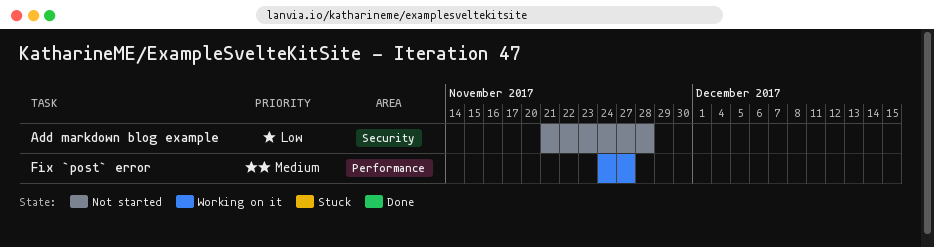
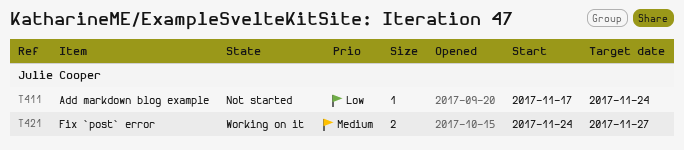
Add markdown blog example, start: Nov 21 -> Nov 17
Add markdown blog example, due: Nov 28 -> Nov 24

